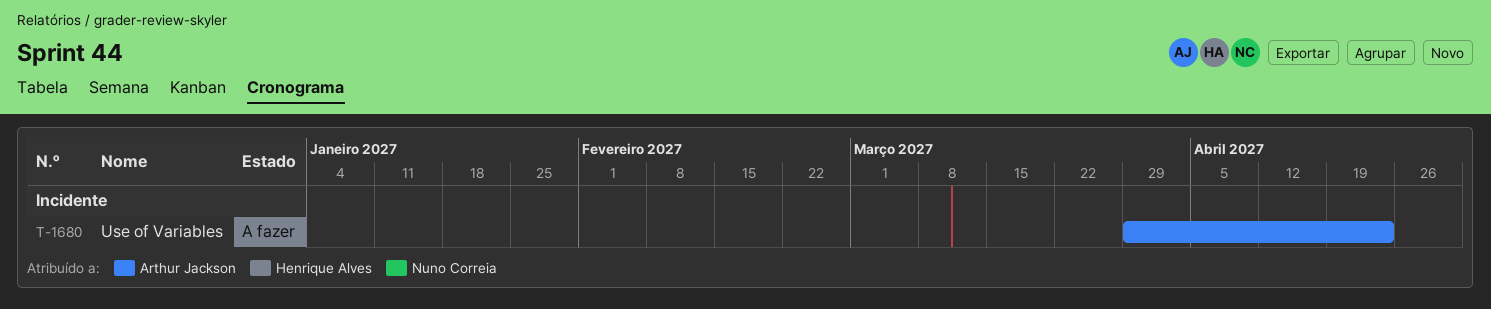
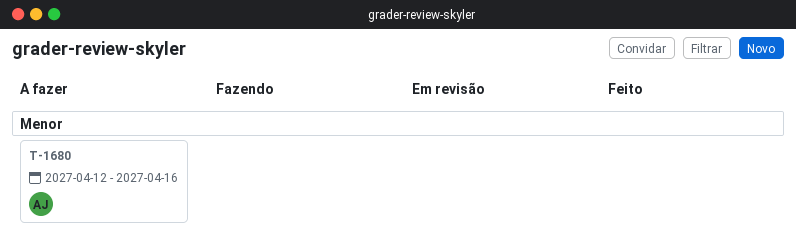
T-1680, start: Mar 29 -> Apr 12
T-1680, due: Apr 23 -> Apr 16

